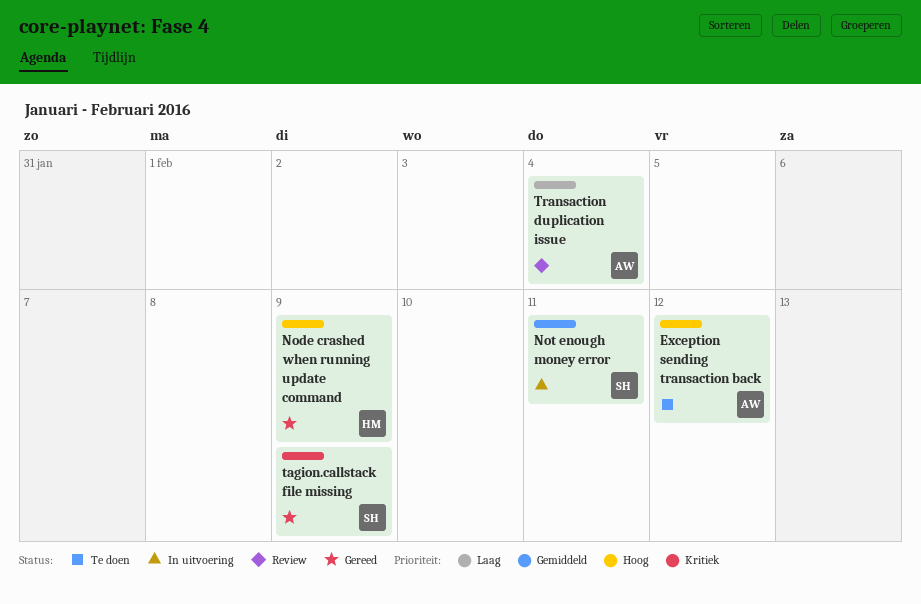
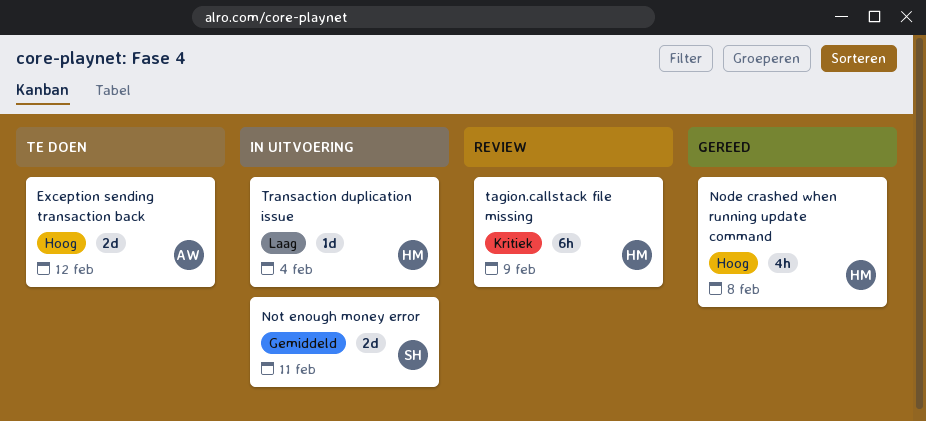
Node crashed when running update command, due: Feb 9 -> Feb 8
tagion.callstack file missing, status: Gereed -> Review
tagion.callstack file missing, owner: SH -> HM
Transaction duplication issue, status: Review -> In uitvoering
Transaction duplication issue, owner: AW -> HM

